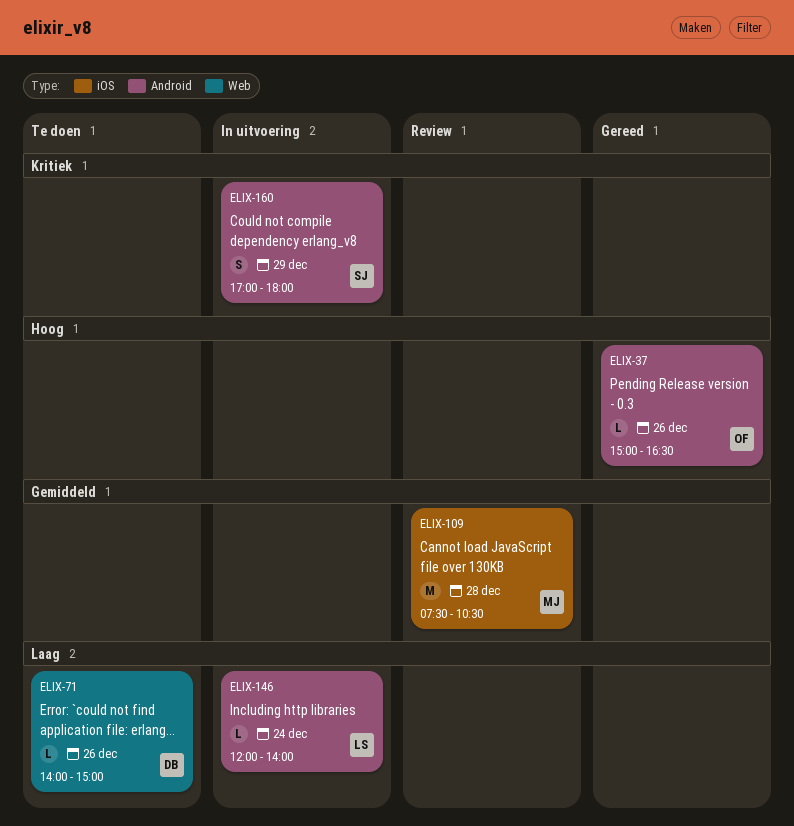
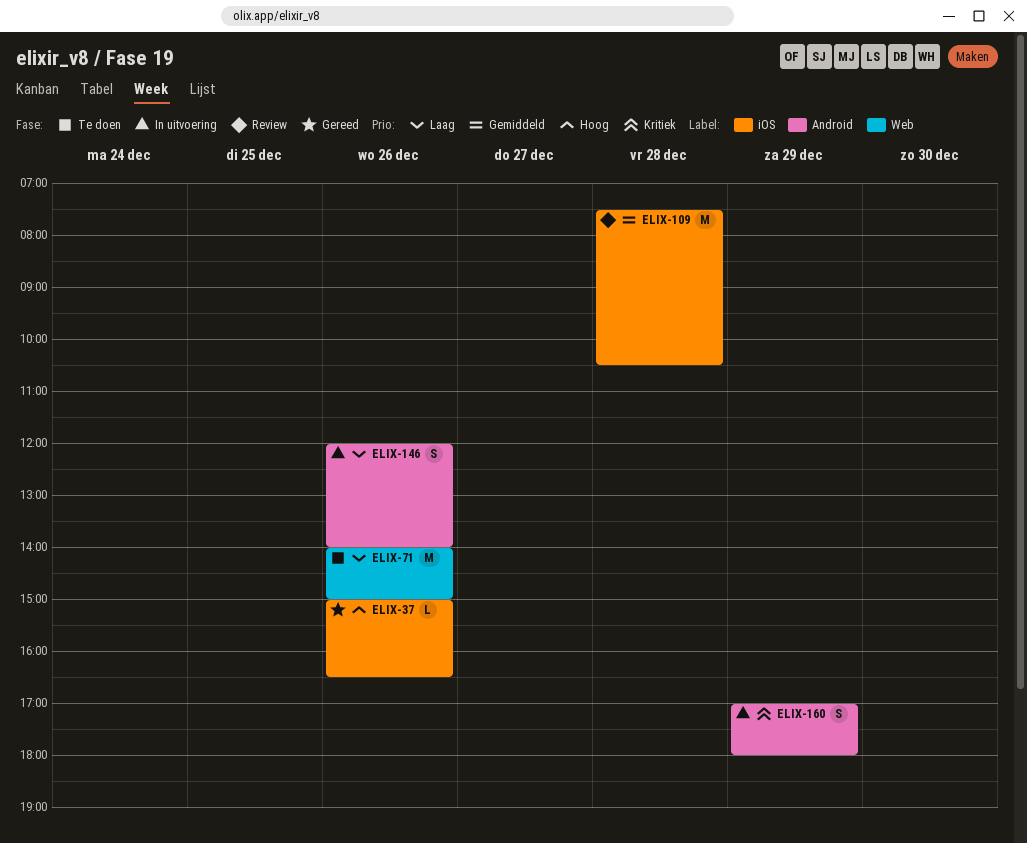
ELIX-37, label: Android -> iOS
ELIX-71, estimate: L -> M
ELIX-146, estimate: L -> S
ELIX-146, day: Dec 24 -> Dec 26

